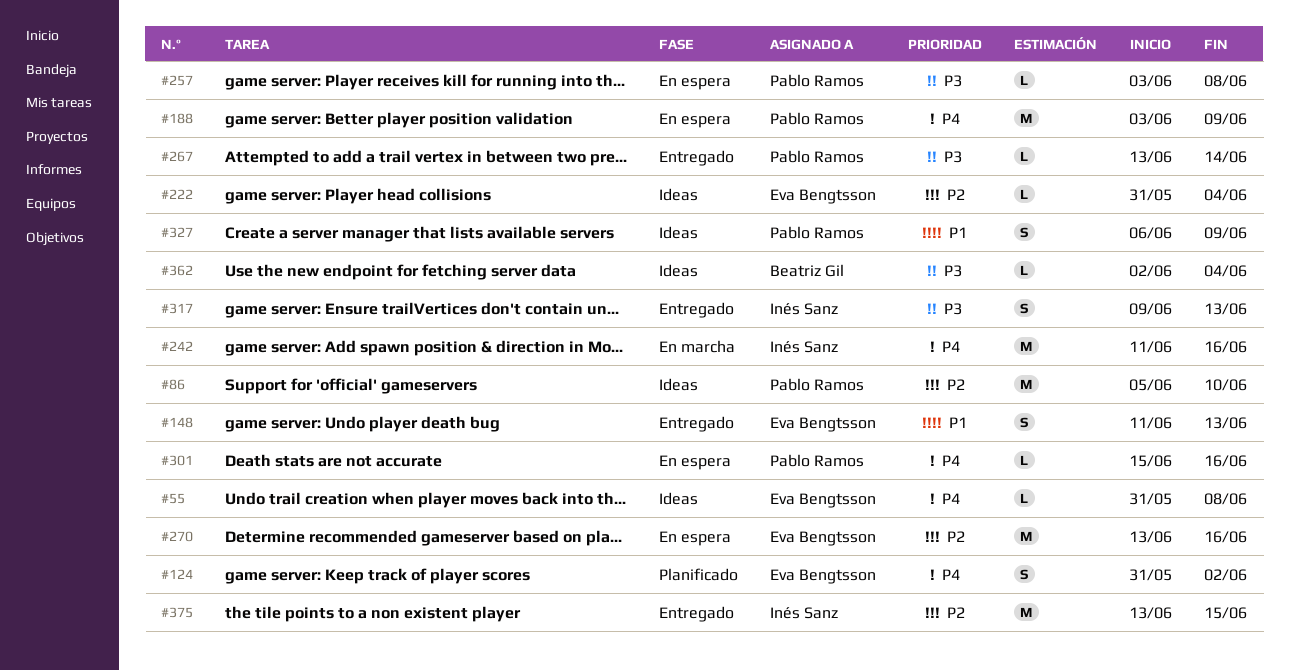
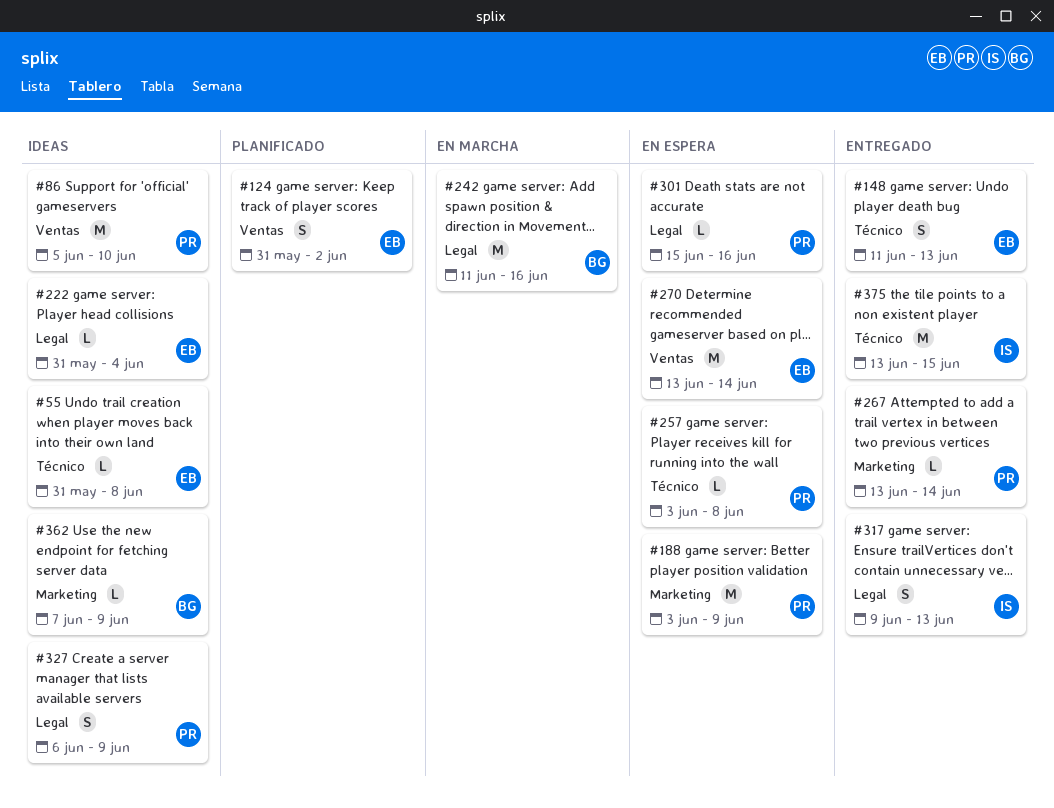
#242, owner: Inés Sanz -> Beatriz Gil
#270, due: Jun 16 -> Jun 14
#362, start: Jun 2 -> Jun 7
#362, due: Jun 4 -> Jun 9

